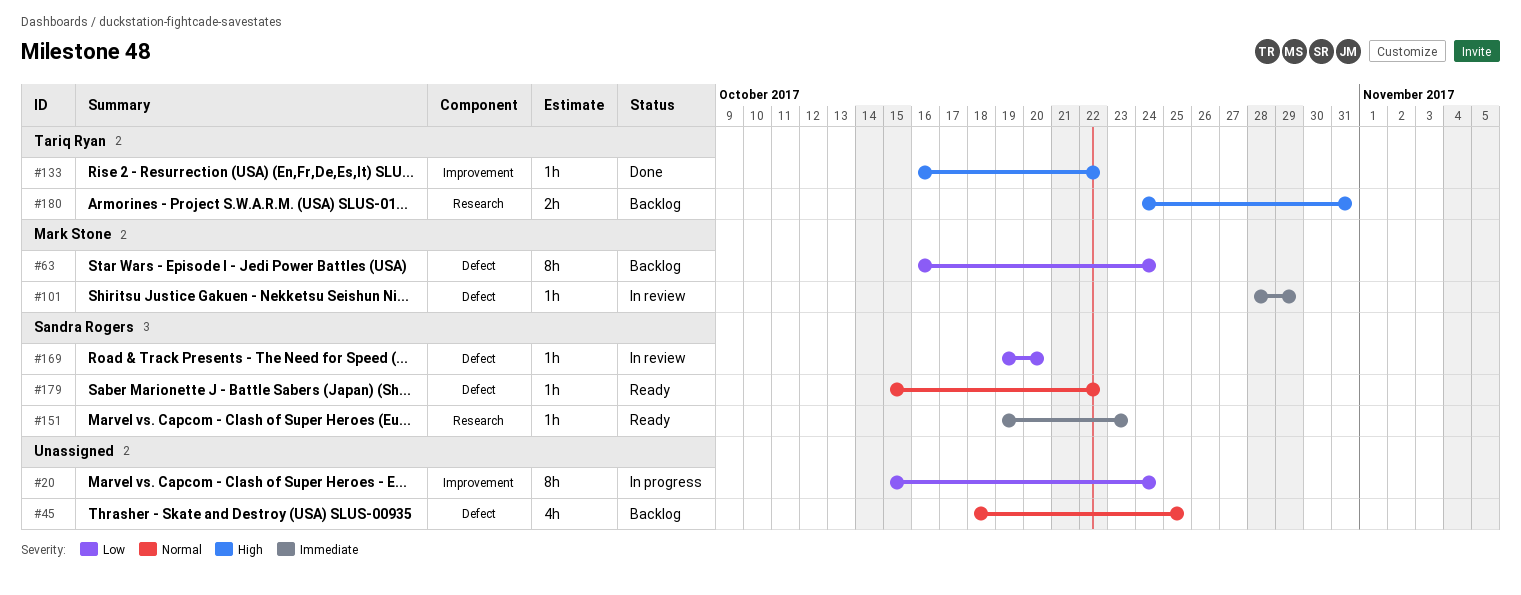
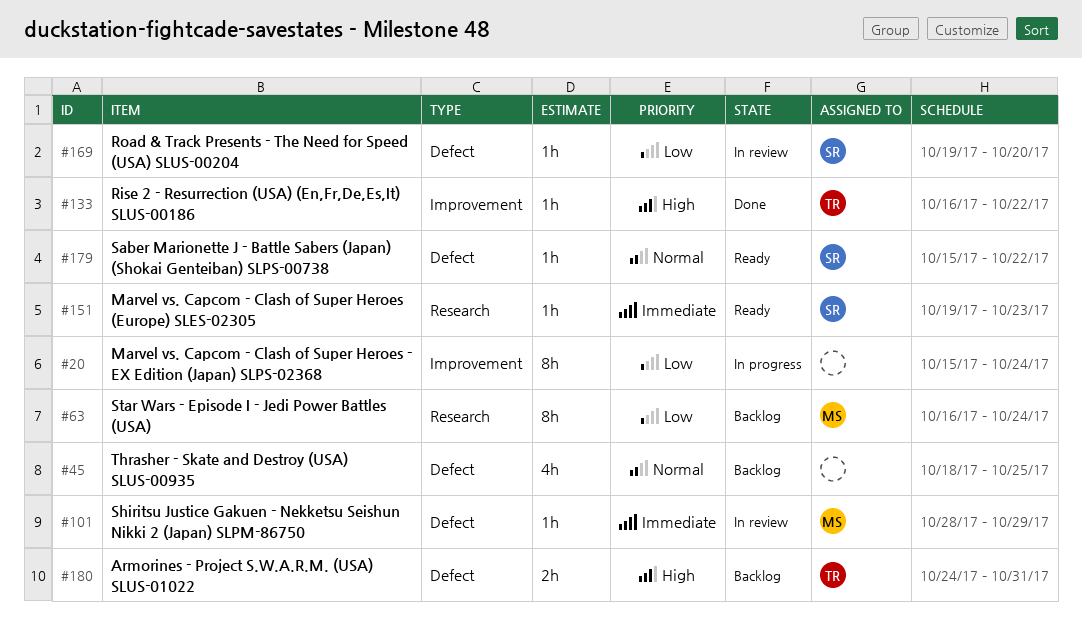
#63, label: Defect -> Research
#180, label: Research -> Defect

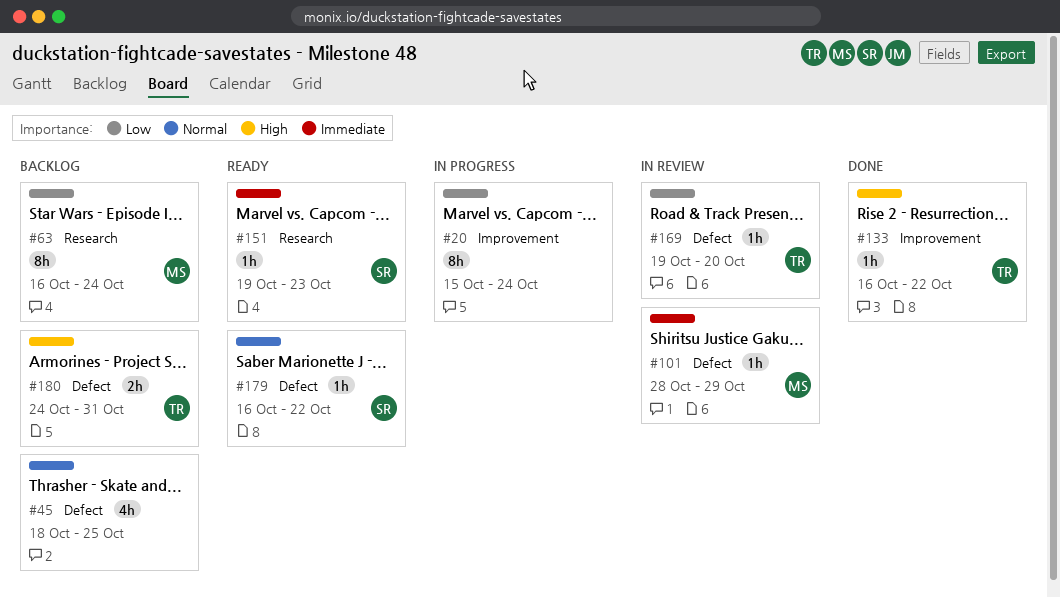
#169, owner: SR -> TR
#179, start: Oct 15 -> Oct 16

